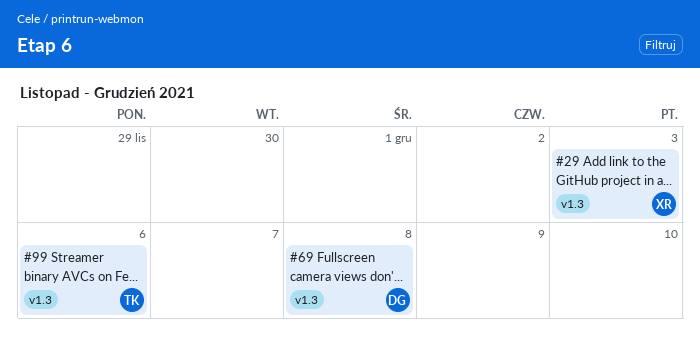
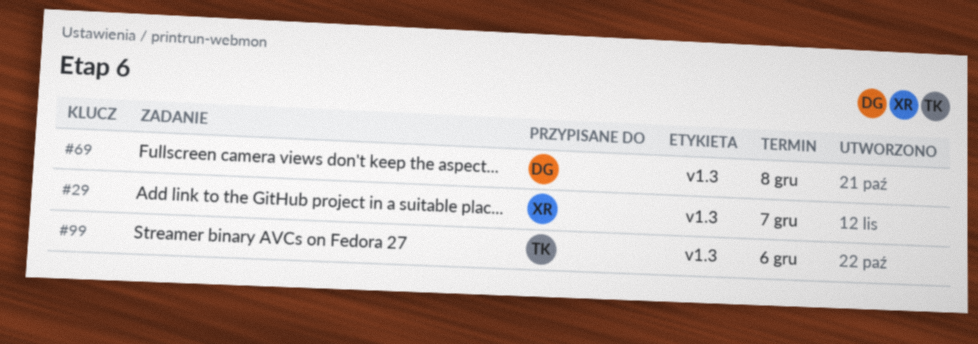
#29, due: Dec 3 -> Dec 7

